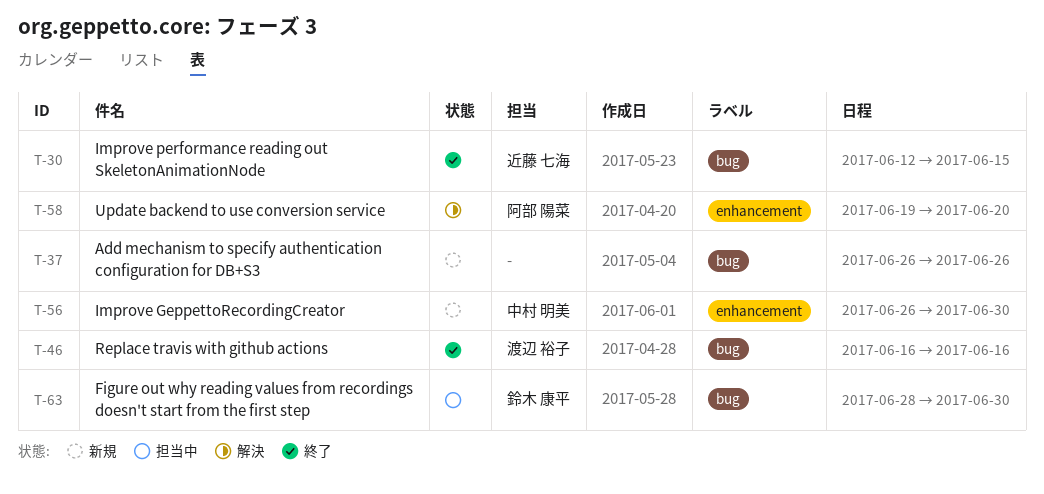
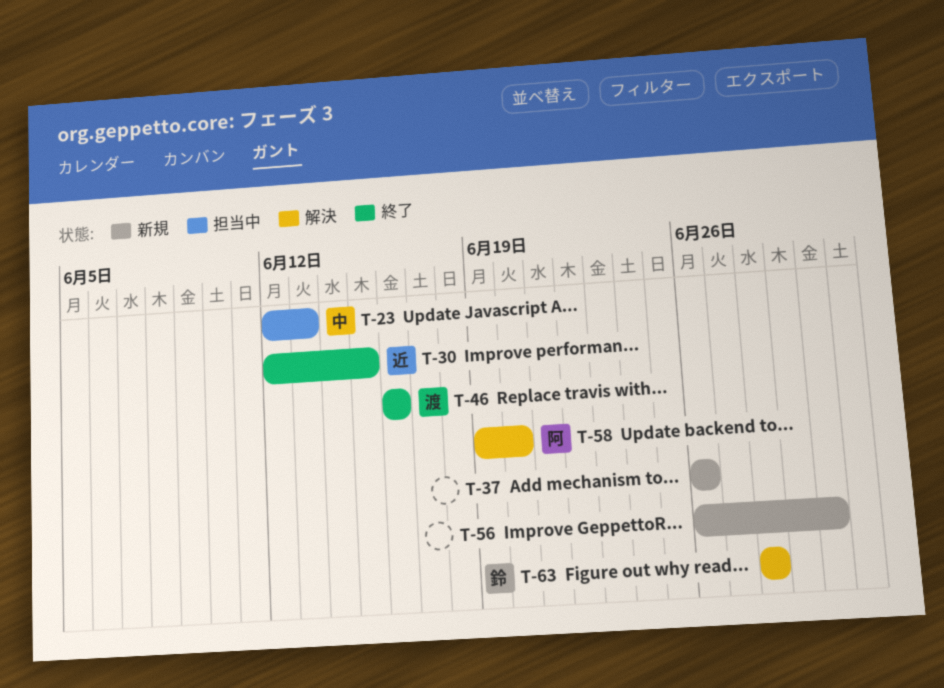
T-23: none -> present
T-56, owner: 中村 明美 -> none
T-63, status: 担当中 -> 解決
T-63, due: Jun 30 -> Jun 28

